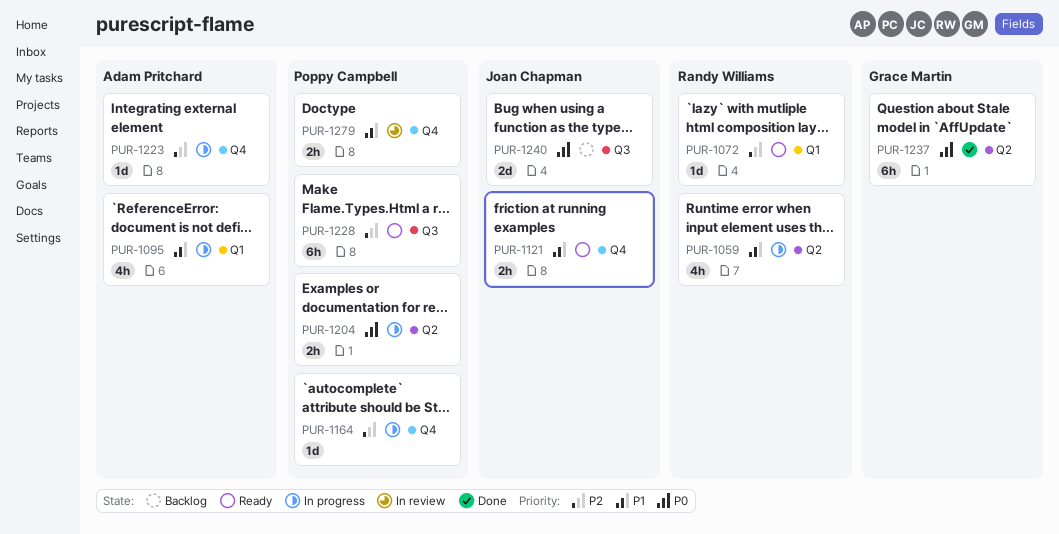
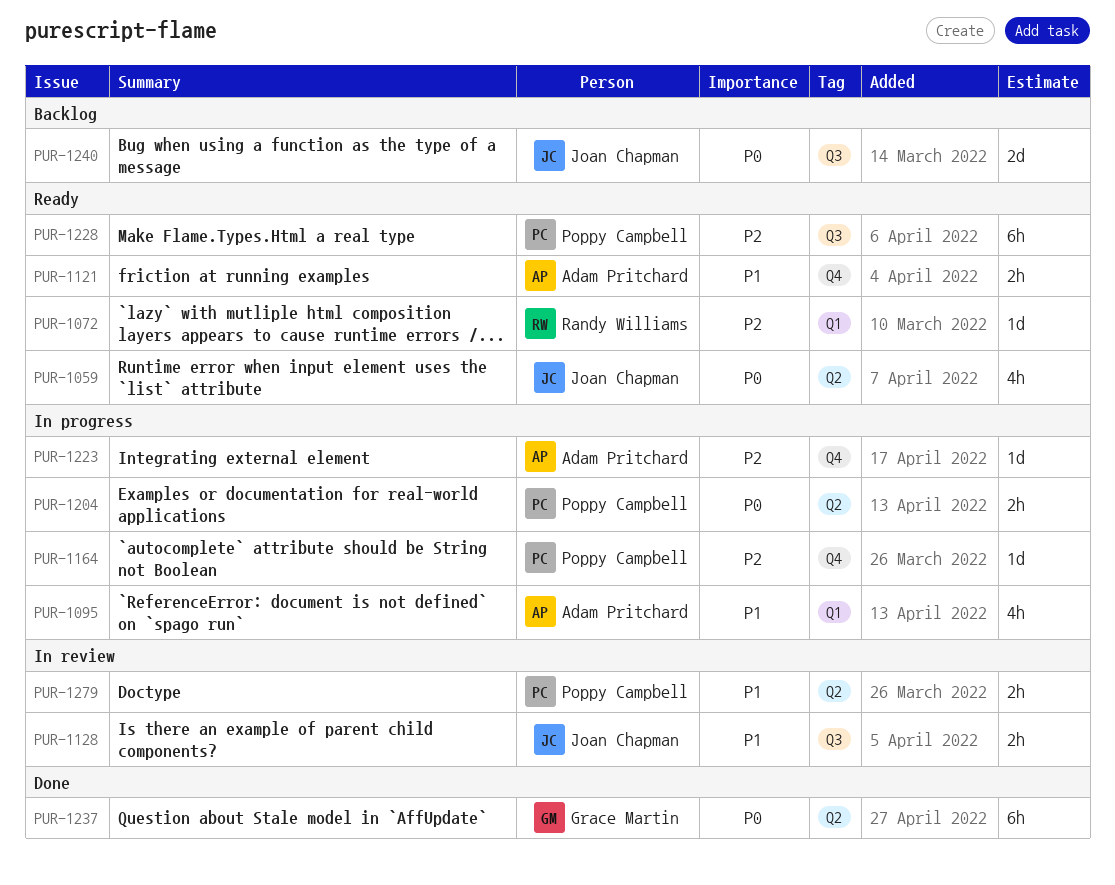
PUR-1059, status: In progress -> Ready
PUR-1059, owner: Randy Williams -> Joan Chapman
PUR-1059, priority: P1 -> P0
PUR-1121, owner: Joan Chapman -> Adam Pritchard
PUR-1128: none -> present
PUR-1279, label: Q4 -> Q2

